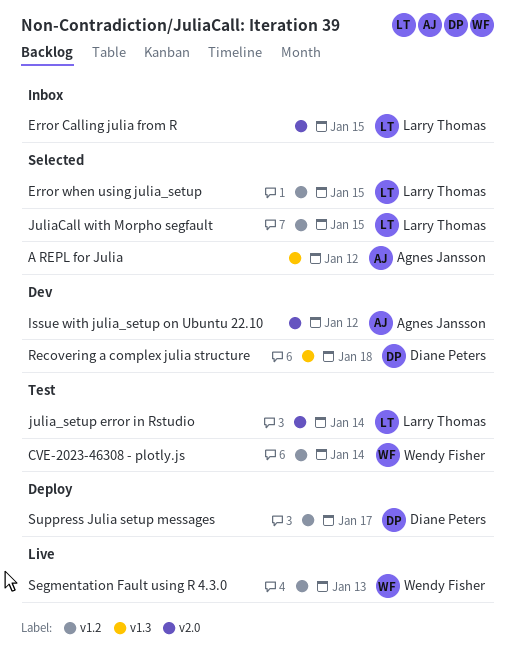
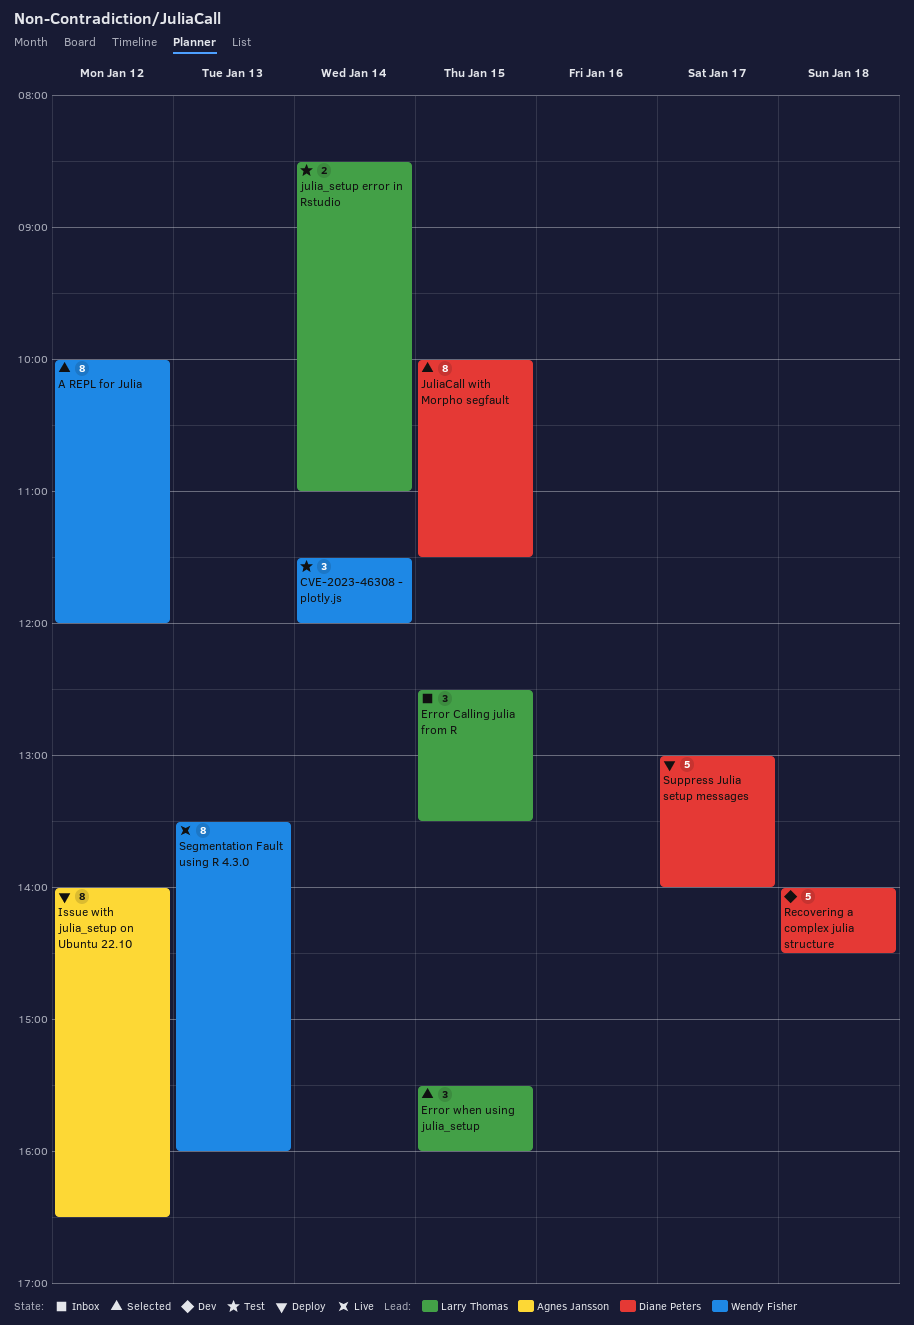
A REPL for Julia, owner: Agnes Jansson -> Wendy Fisher
Issue with julia_setup on Ubuntu 22.10, status: Dev -> Deploy
JuliaCall with Morpho segfault, owner: Larry Thomas -> Diane Peters

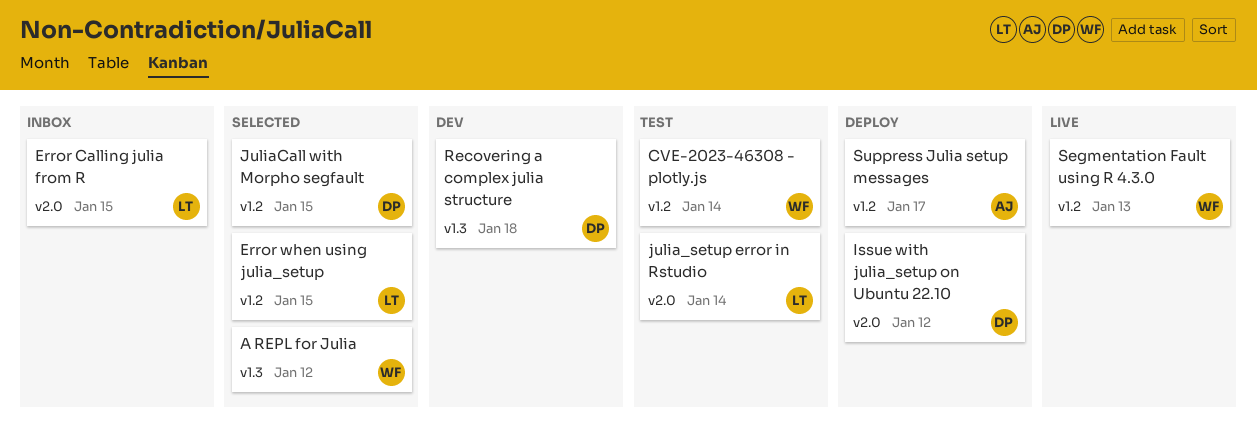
Issue with julia_setup on Ubuntu 22.10, owner: Agnes Jansson -> Diane Peters
Suppress Julia setup messages, owner: Diane Peters -> Agnes Jansson

